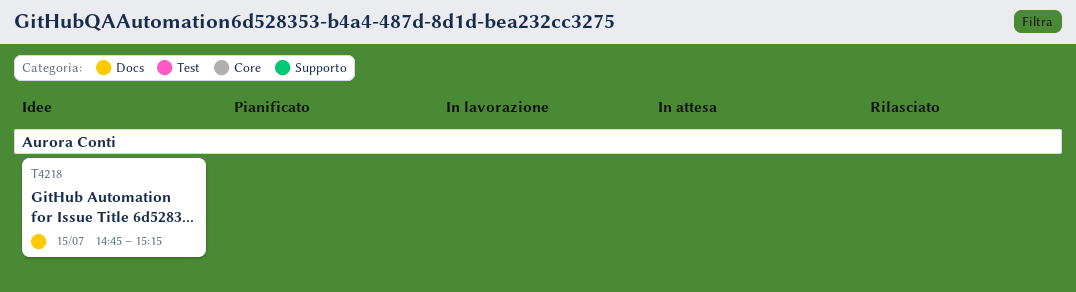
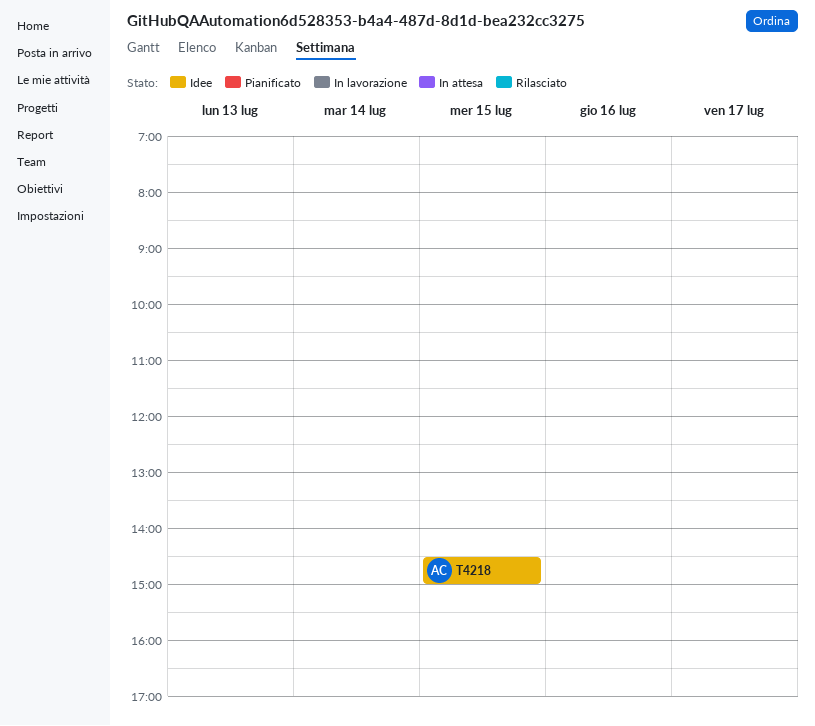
T4218, begins: 14:45 -> 14:30
T4218, ends: 15:15 -> 15:00

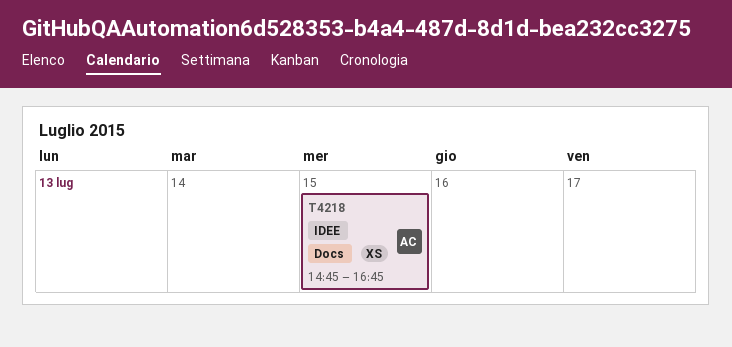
T4218, begins: 14:30 -> 14:45
T4218, ends: 15:00 -> 16:45

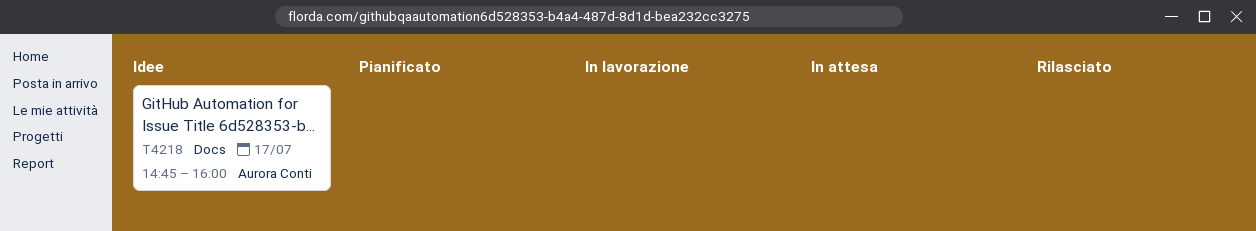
T4218, day: Jul 15 -> Jul 17
T4218, ends: 16:45 -> 16:00

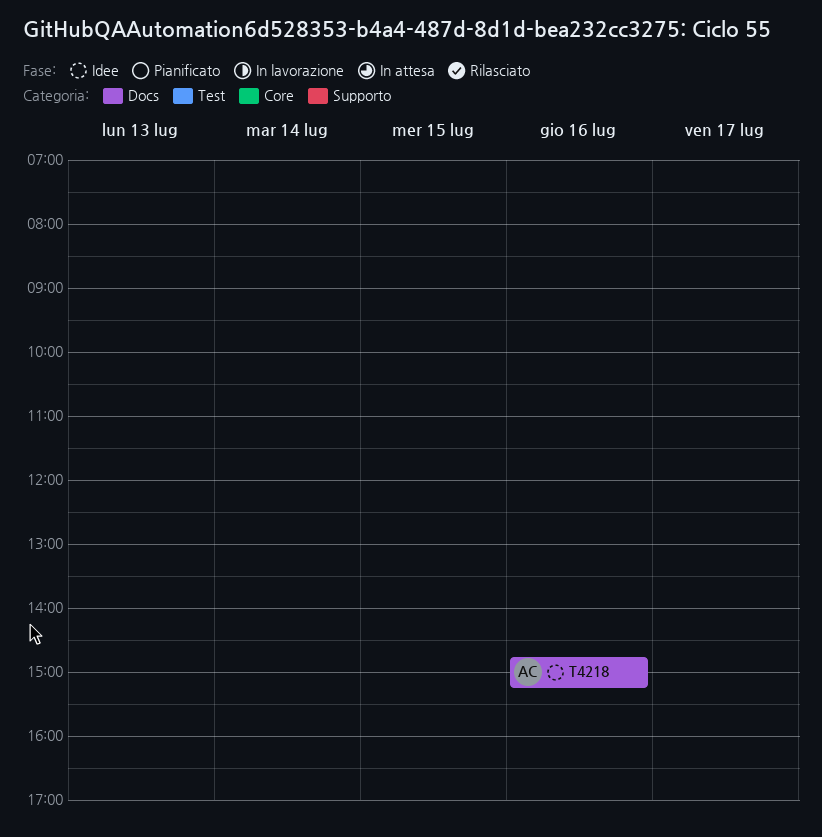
T4218, day: Jul 17 -> Jul 16
T4218, ends: 16:00 -> 15:15

